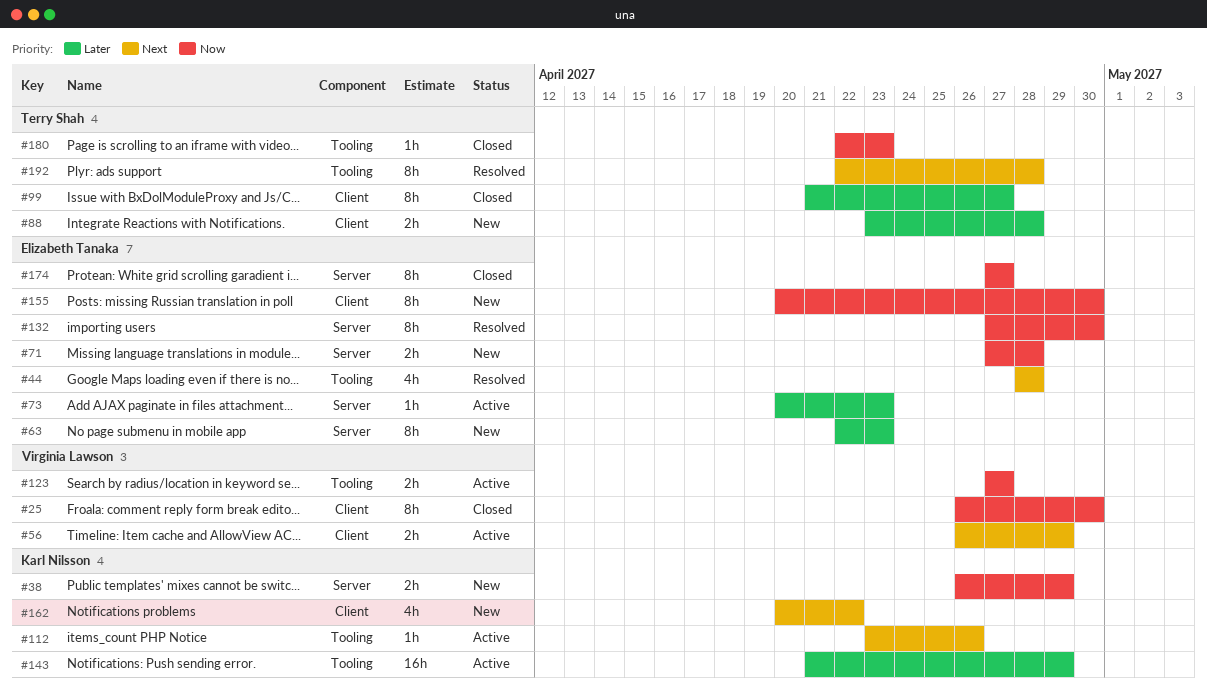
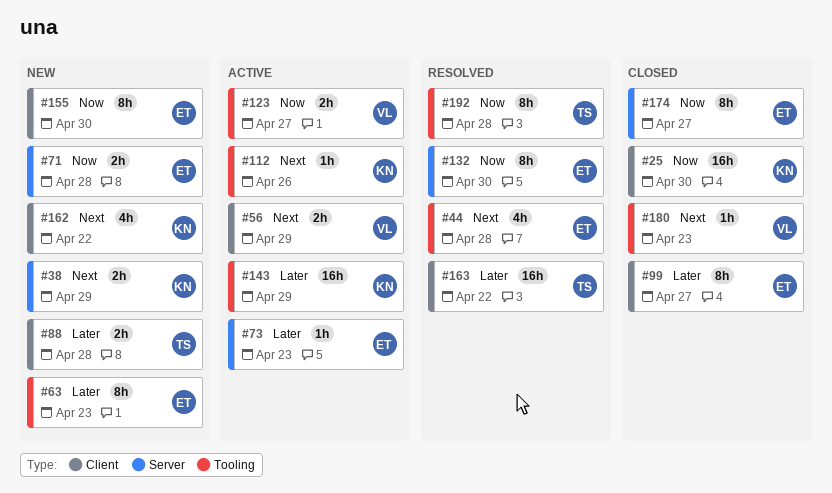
#25, owner: Virginia Lawson -> Karl Nilsson
#25, estimate: 8h -> 16h
#38, priority: Now -> Next
#63, label: Server -> Tooling
#99, owner: Terry Shah -> Elizabeth Tanaka
#163: none -> present
#180, owner: Terry Shah -> Virginia Lawson
#180, priority: Now -> Next
#192, priority: Next -> Now

